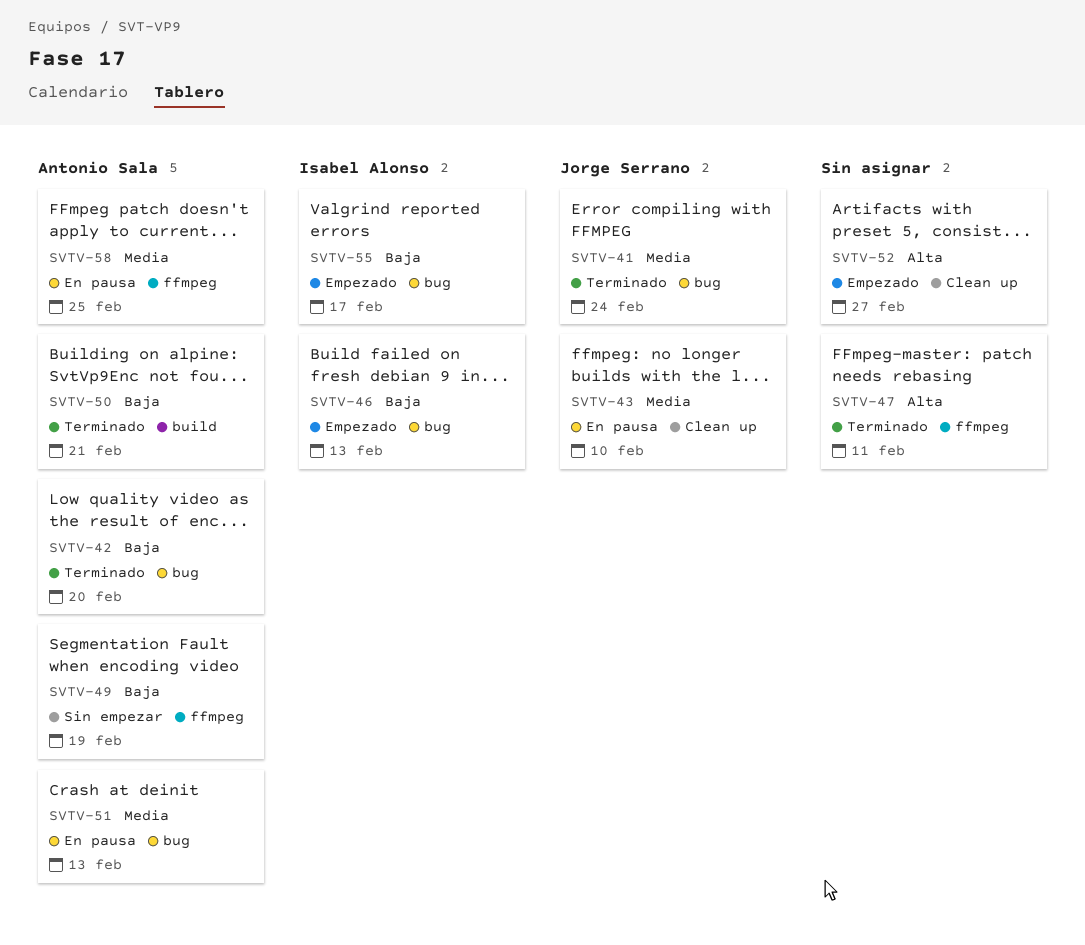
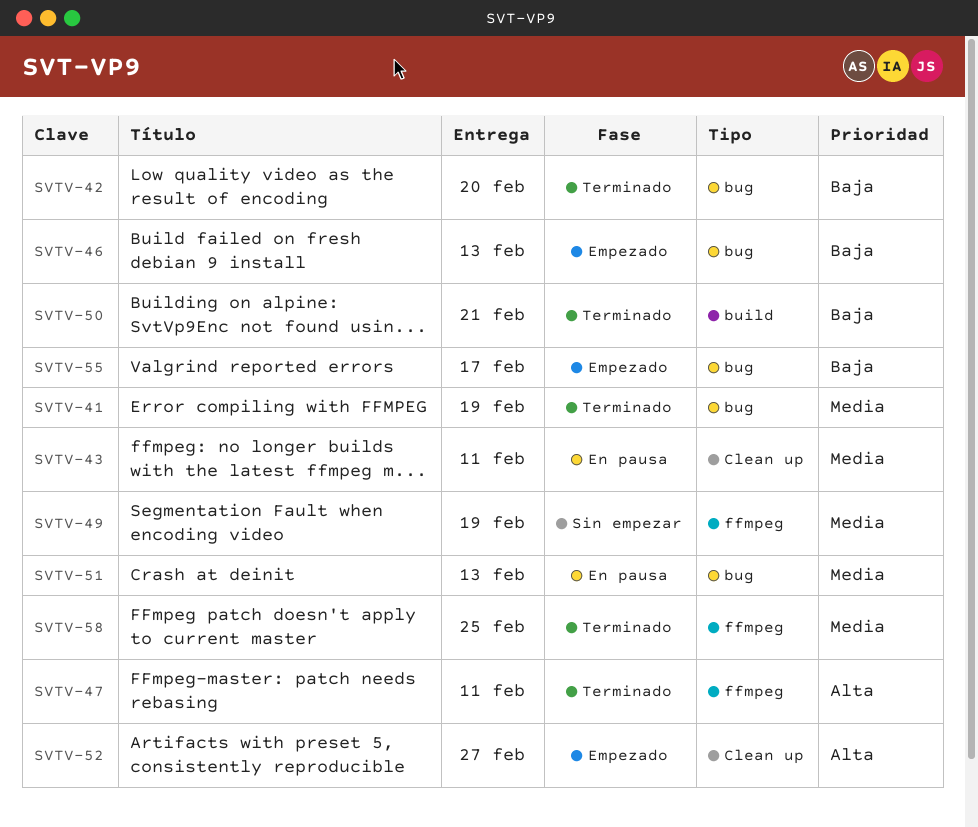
SVTV-41, due: Feb 24 -> Feb 19
SVTV-43, due: Feb 10 -> Feb 11
SVTV-49, priority: Baja -> Media
SVTV-58, status: En pausa -> Terminado

